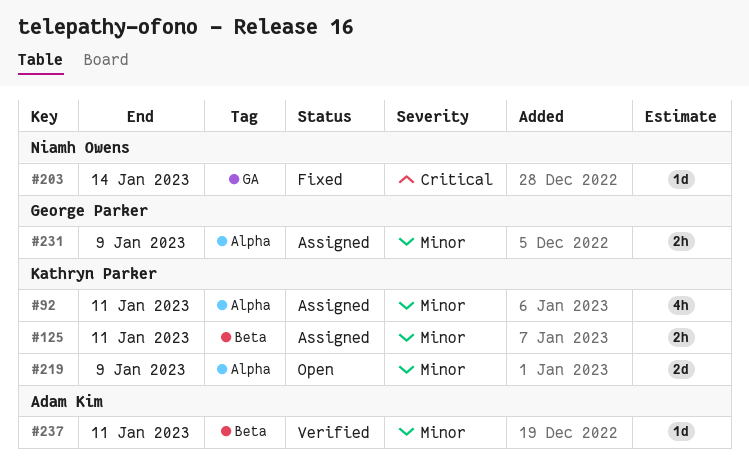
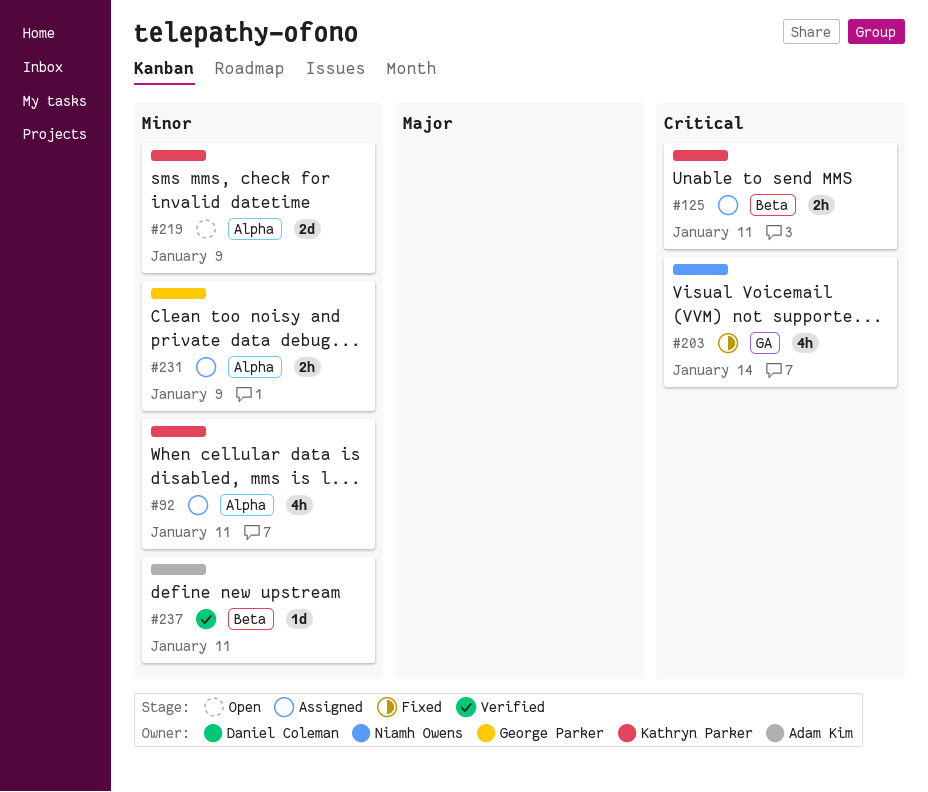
#125, priority: Minor -> Critical
#203, estimate: 1d -> 4h

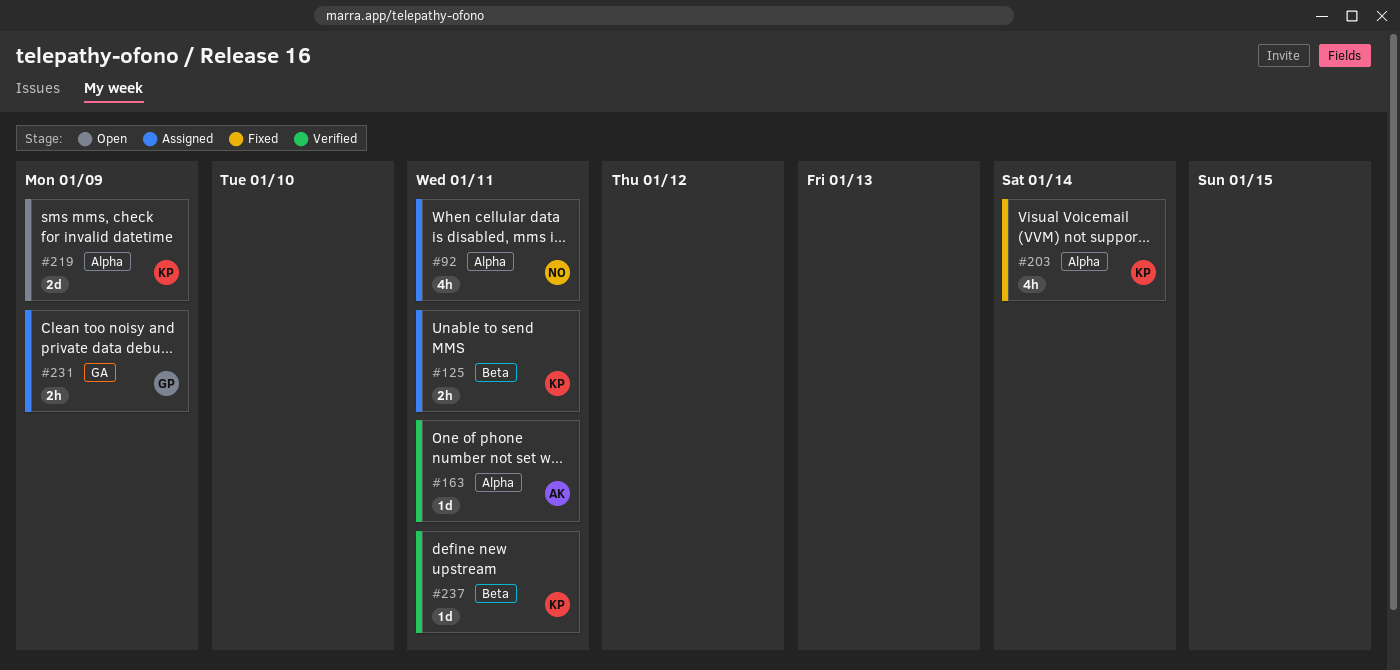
#92, owner: Kathryn Parker -> Niamh Owens
#163: none -> present
#203, owner: Niamh Owens -> Kathryn Parker
#203, label: GA -> Alpha
#231, label: Alpha -> GA
#237, owner: Adam Kim -> Kathryn Parker

